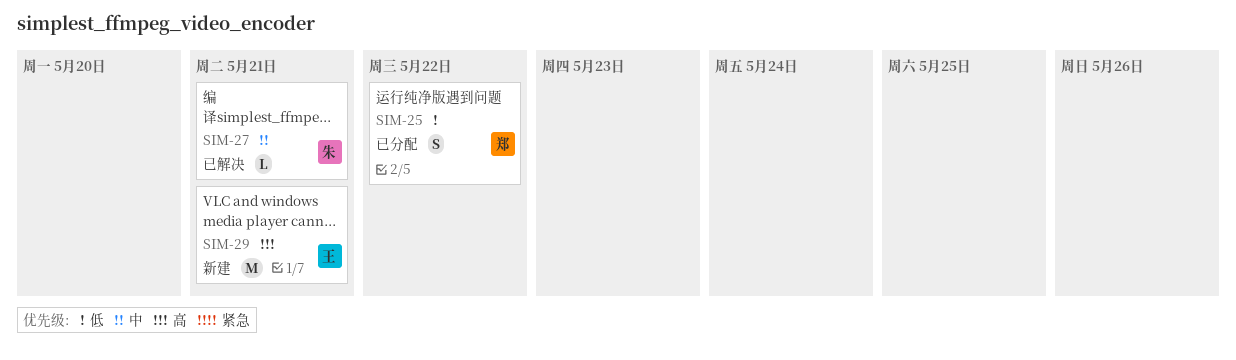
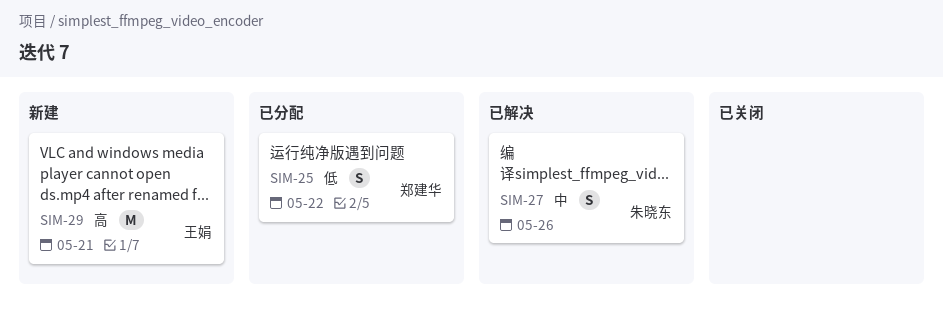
SIM-27, estimate: L -> S
SIM-27, due: May 21 -> May 26

